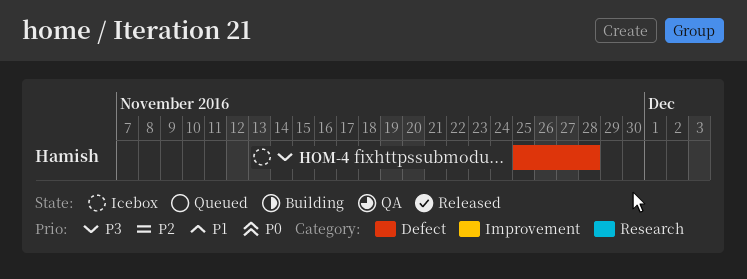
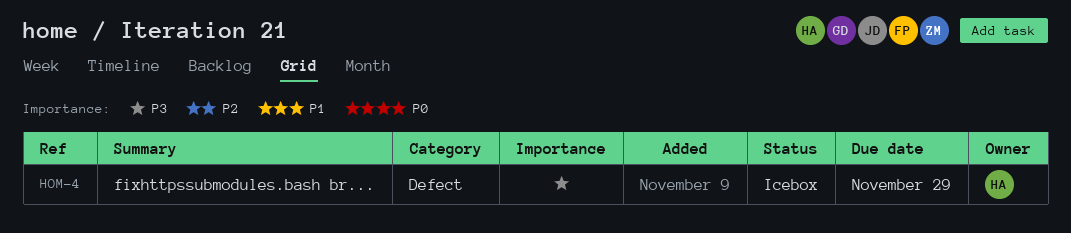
HOM-4, due: Nov 28 -> Nov 29

